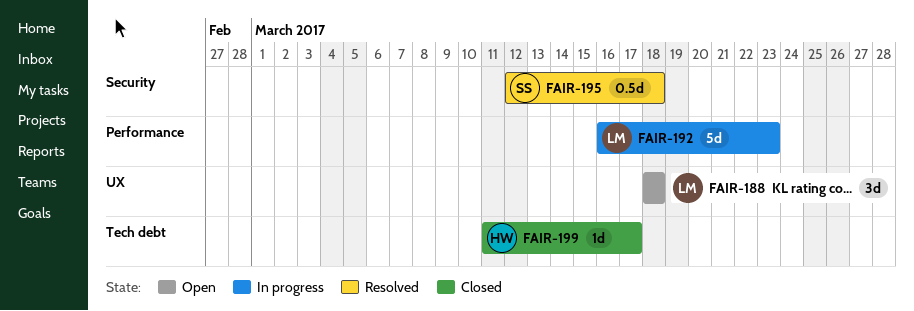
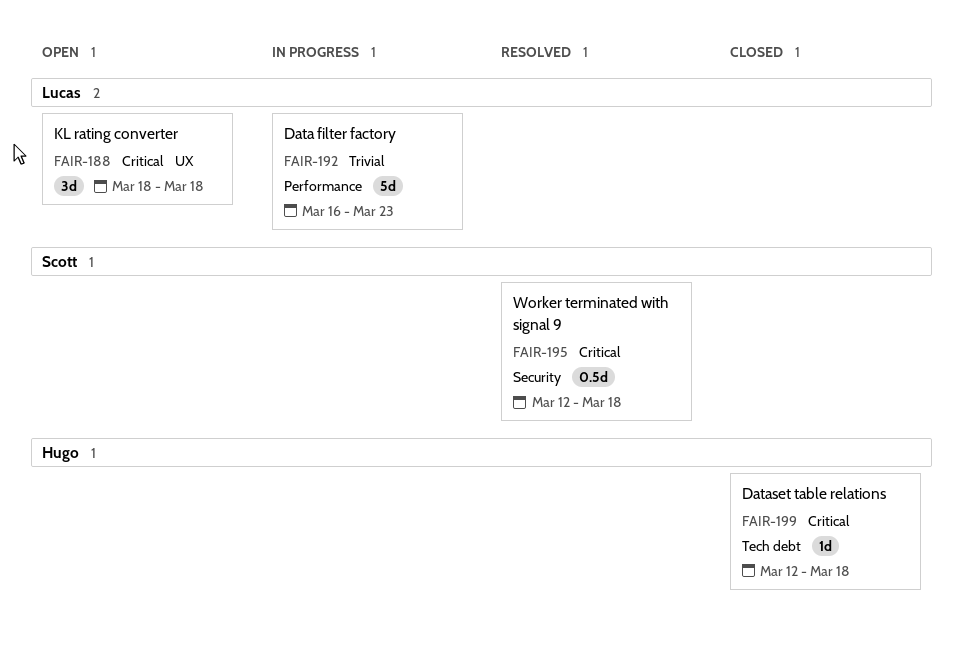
FAIR-199, start: Mar 11 -> Mar 12
FAIR-199, due: Mar 17 -> Mar 18

